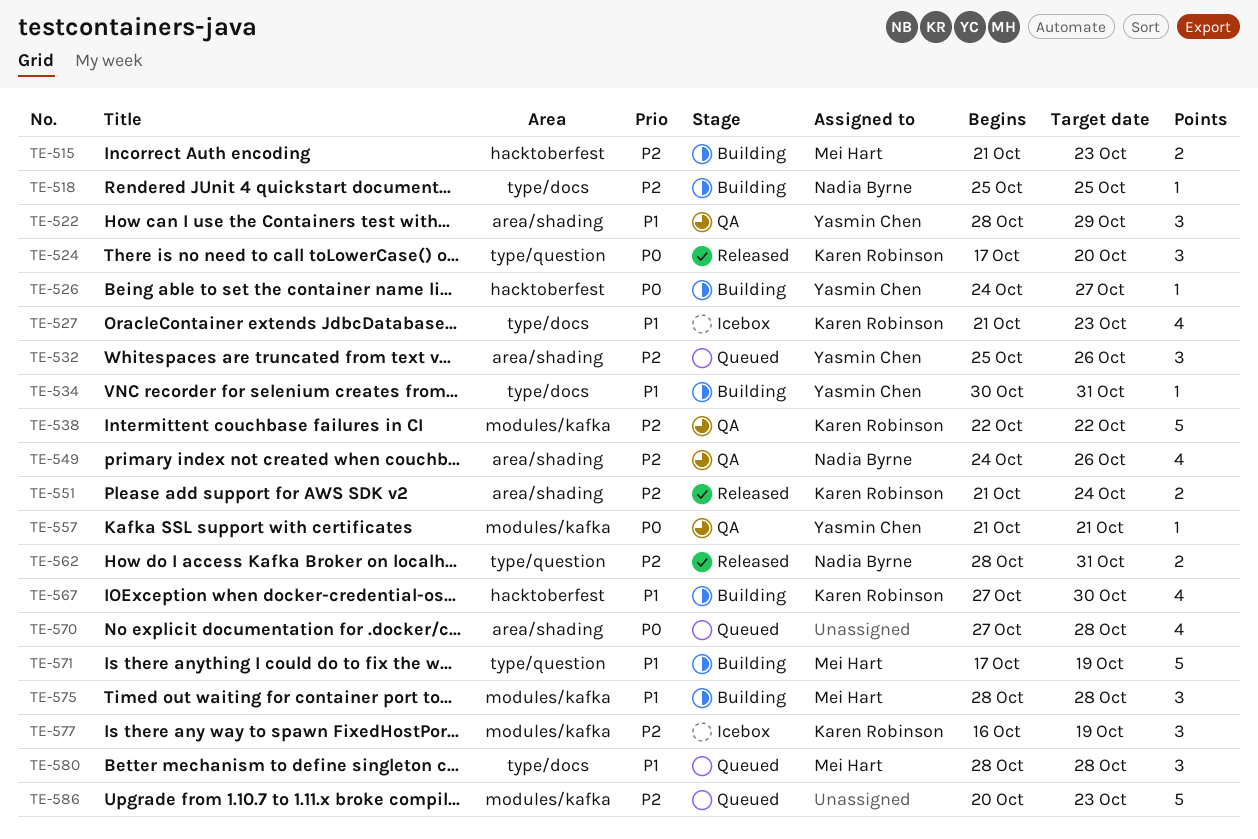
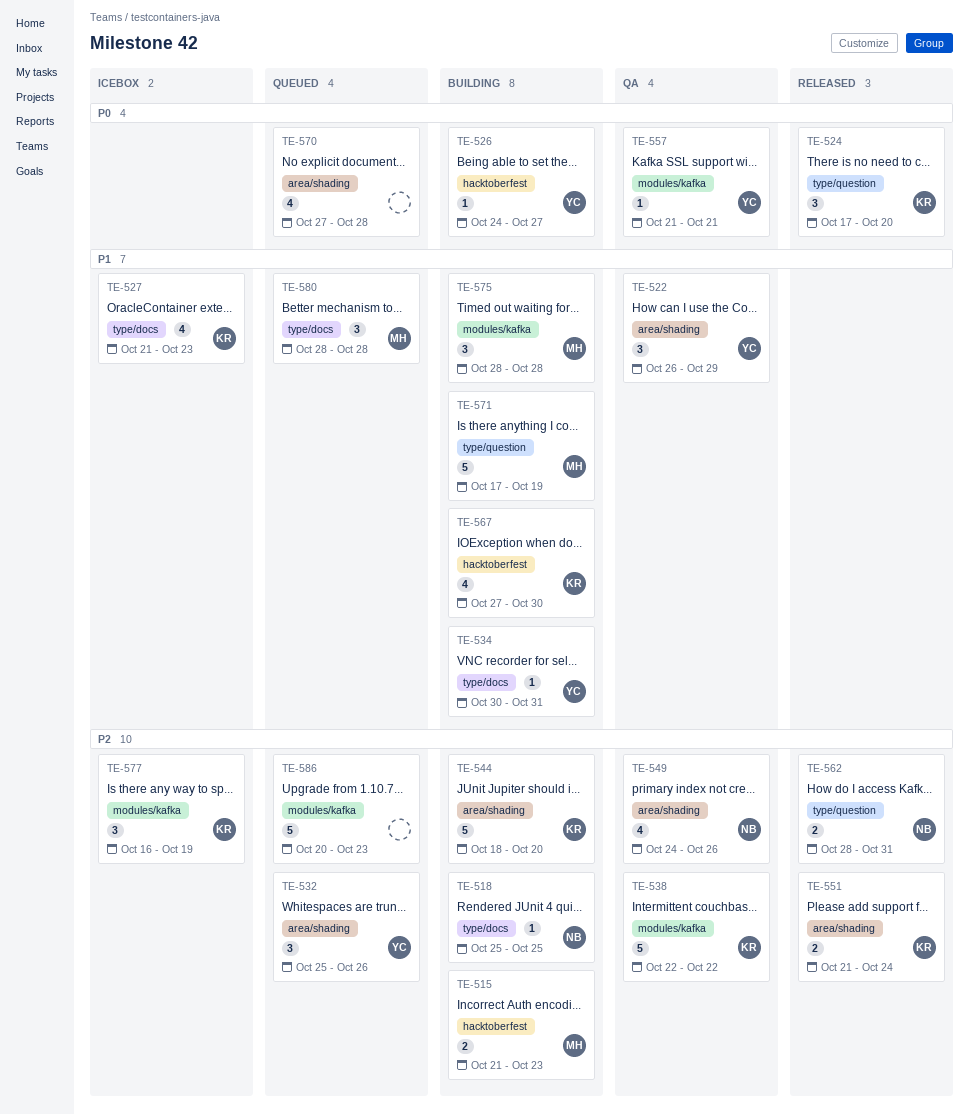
TE-522, start: Oct 28 -> Oct 26
TE-544: none -> present

